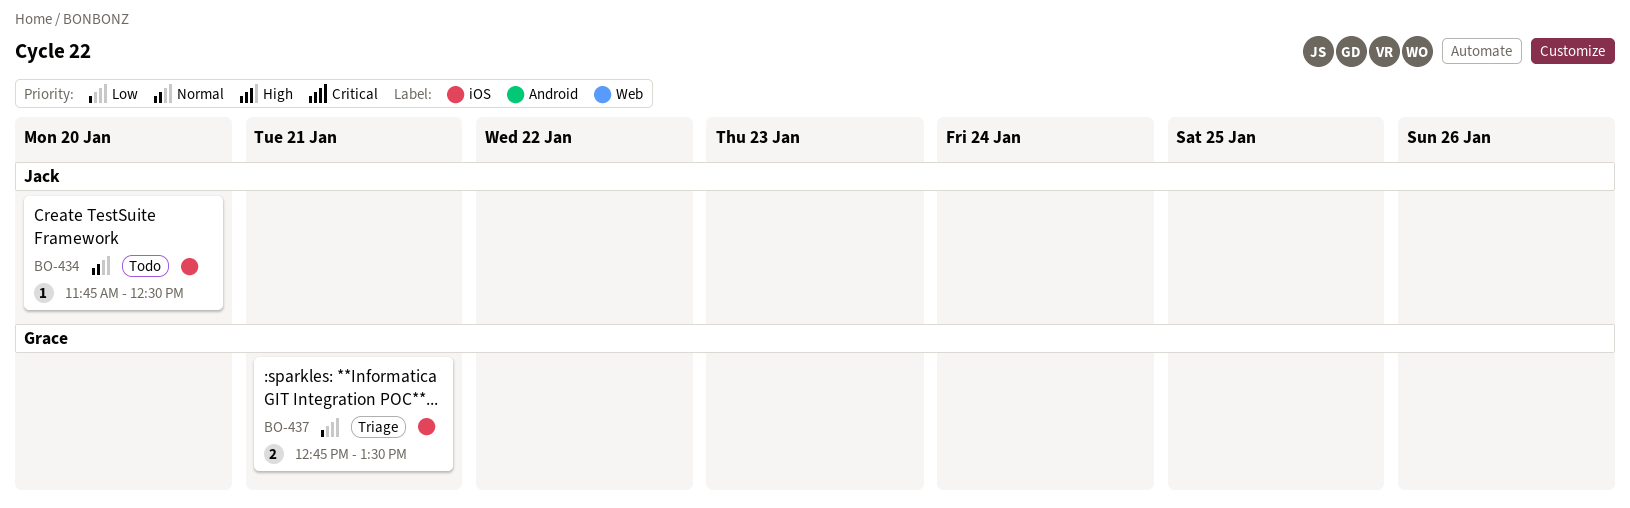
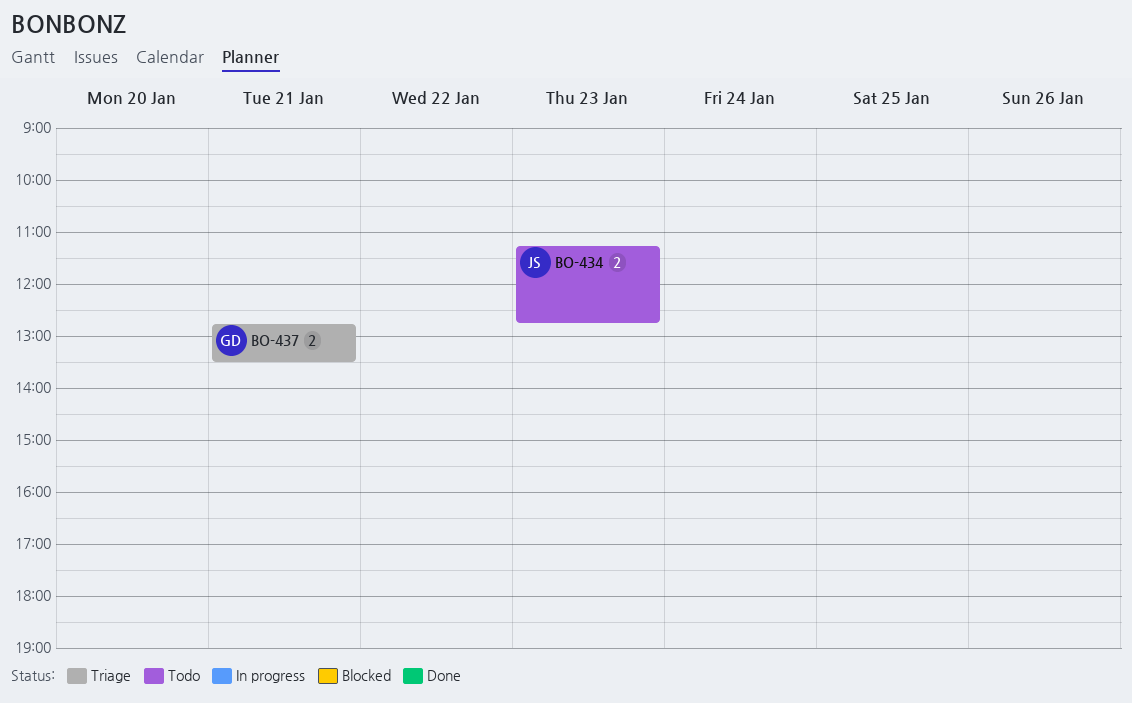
BO-434, estimate: 1 -> 2
BO-434, day: Jan 20 -> Jan 23
BO-434, begins: 11:45 -> 11:15
BO-434, ends: 12:30 -> 12:45

